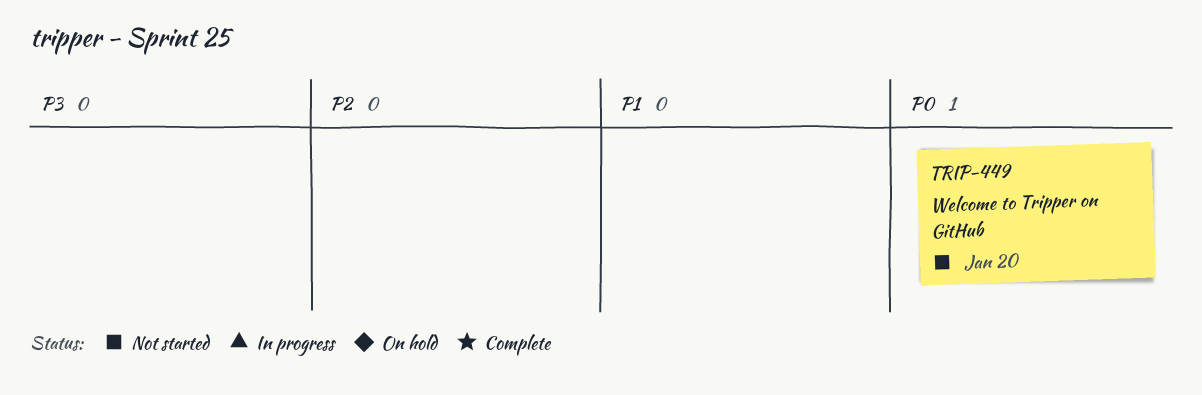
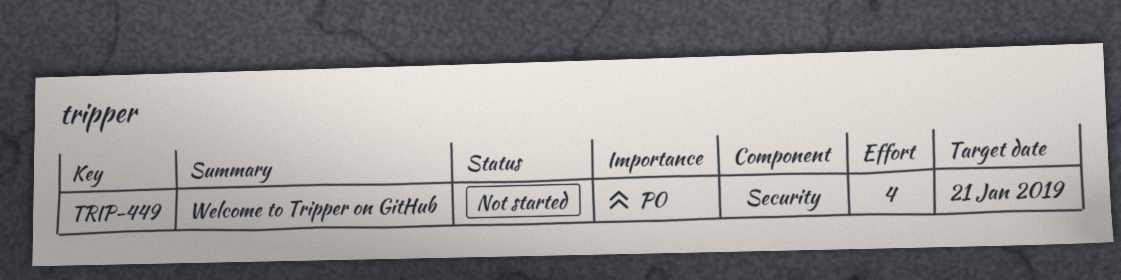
TRIP-449, due: Jan 20 -> Jan 21

